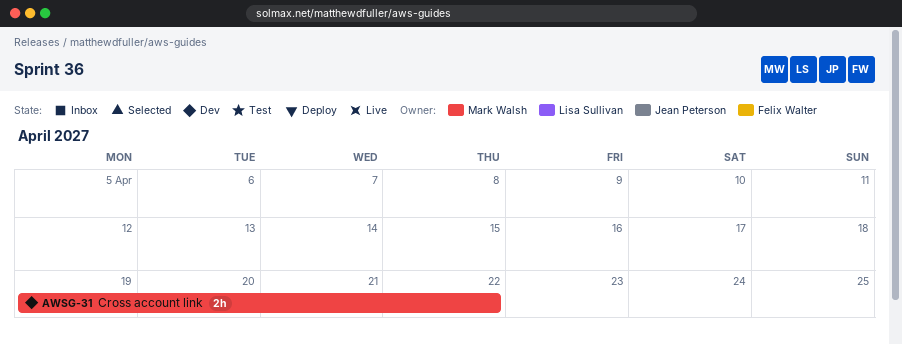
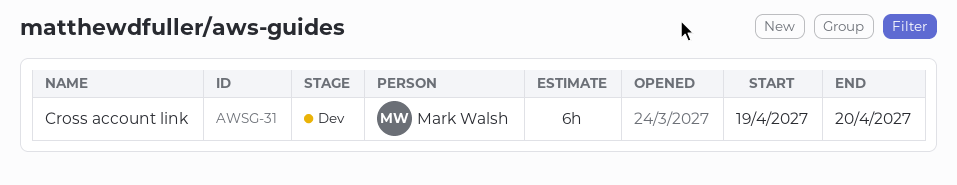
AWSG-31, estimate: 2h -> 6h
AWSG-31, due: Apr 22 -> Apr 20

